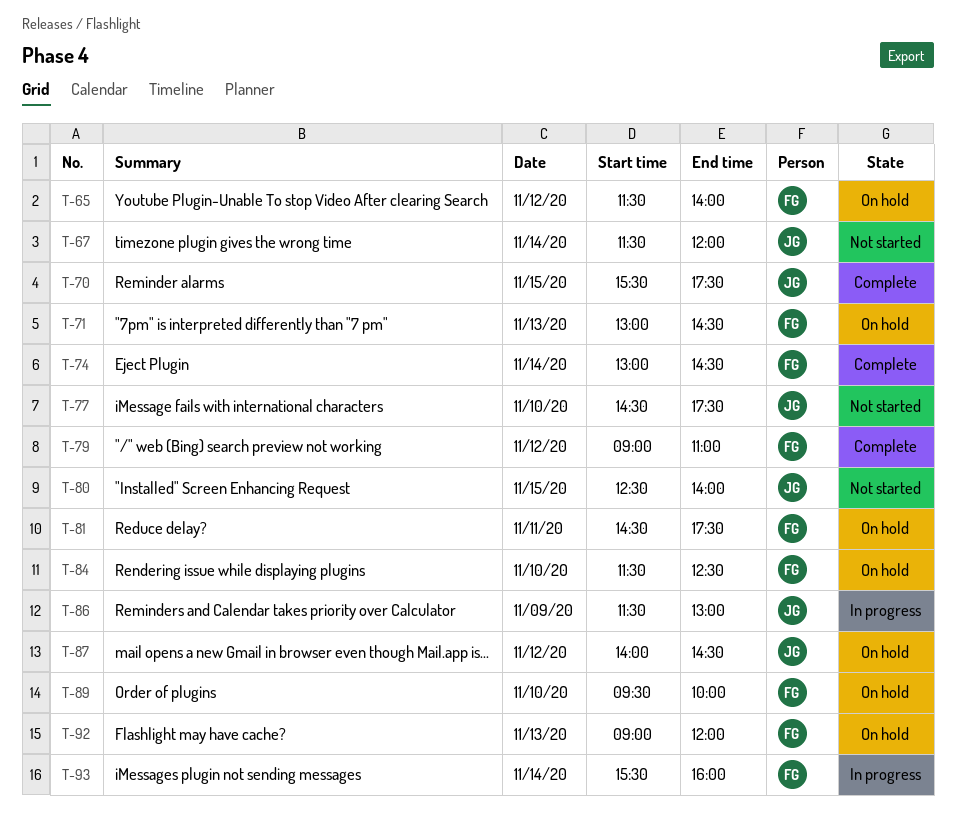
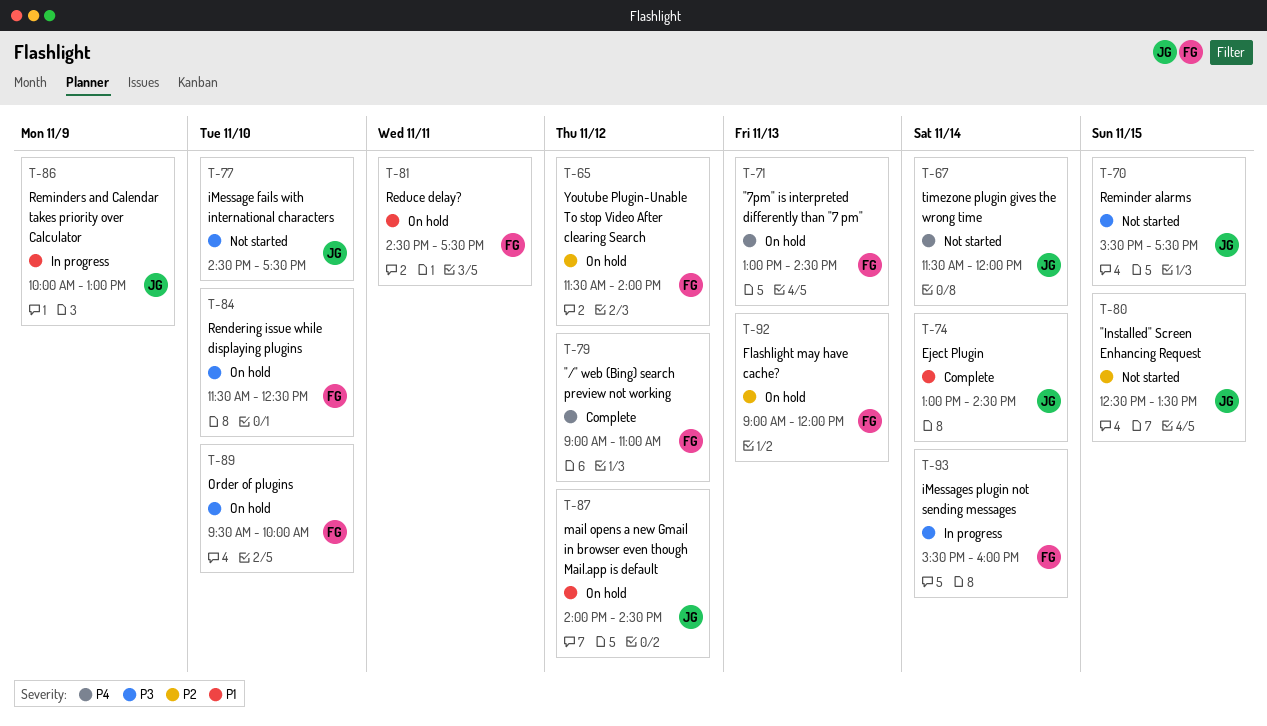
T-70, status: Complete -> Not started
T-74, owner: FG -> JG
T-80, ends: 14:00 -> 13:30
T-86, begins: 11:30 -> 10:00

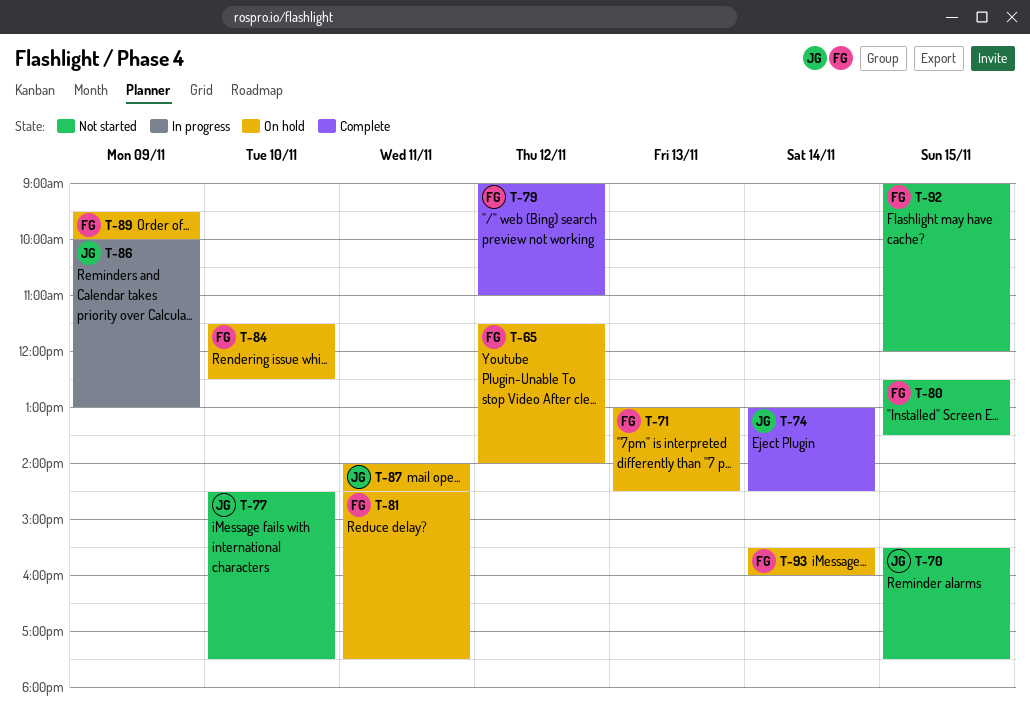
T-67: present -> none
T-80, owner: JG -> FG
T-87, day: Nov 12 -> Nov 11
T-89, day: Nov 10 -> Nov 9
T-92, status: On hold -> Not started
T-92, day: Nov 13 -> Nov 15
T-93, status: In progress -> On hold

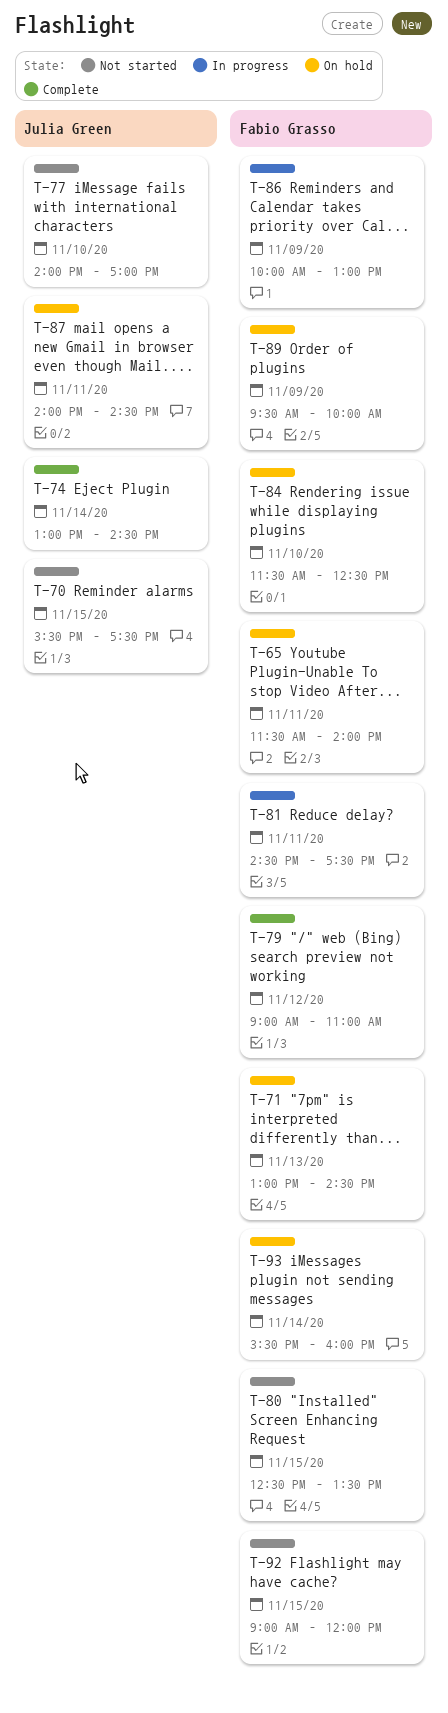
T-65, day: Nov 12 -> Nov 11
T-77, begins: 14:30 -> 14:00
T-77, ends: 17:30 -> 17:00
T-81, status: On hold -> In progress
T-86, owner: Julia Green -> Fabio Grasso

